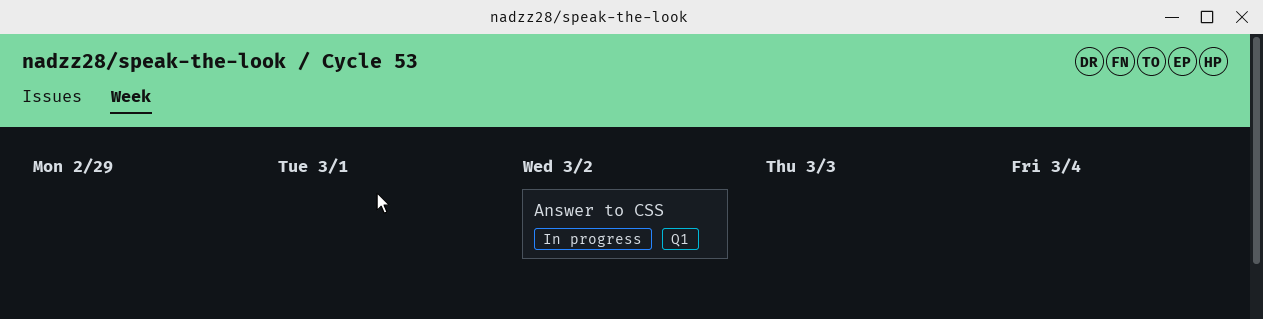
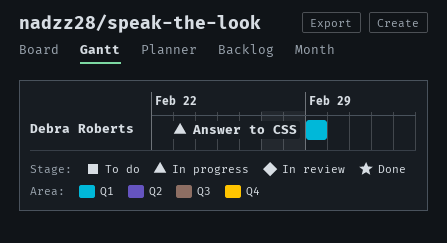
Answer to CSS, due: Mar 2 -> Feb 29

